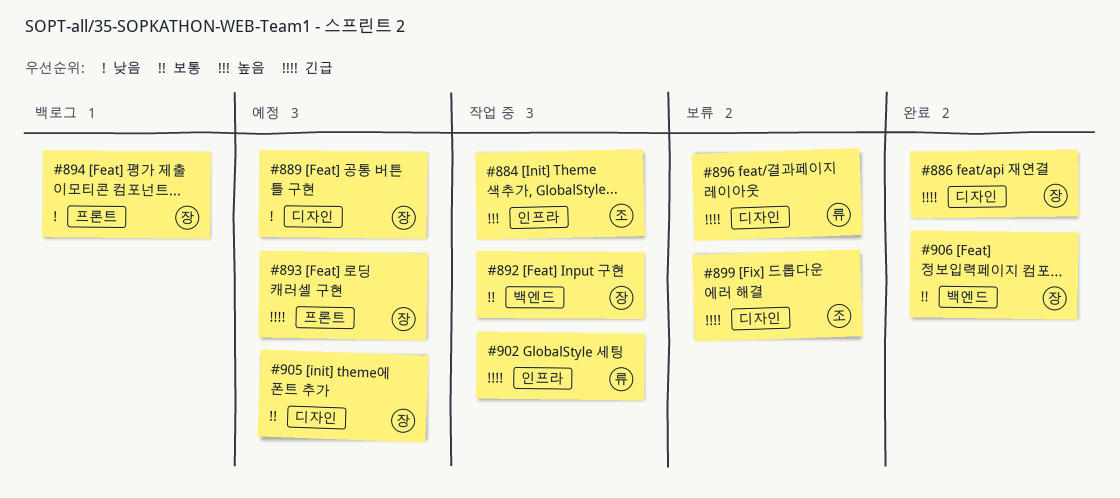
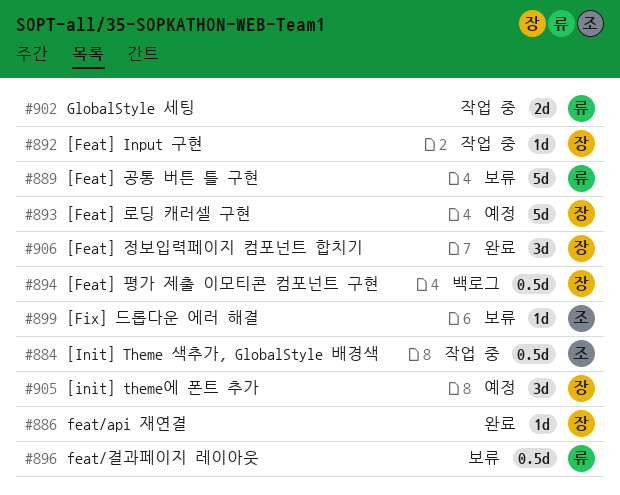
#889, status: 예정 -> 보류
#889, owner: 장 -> 류

